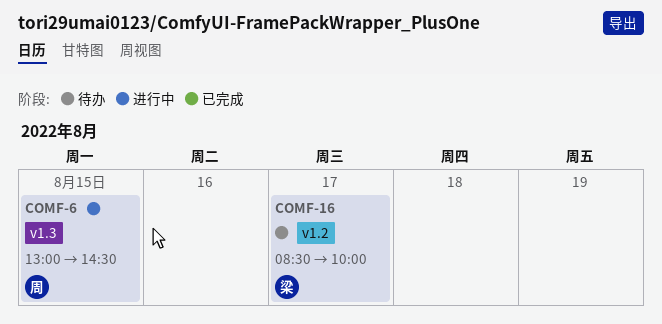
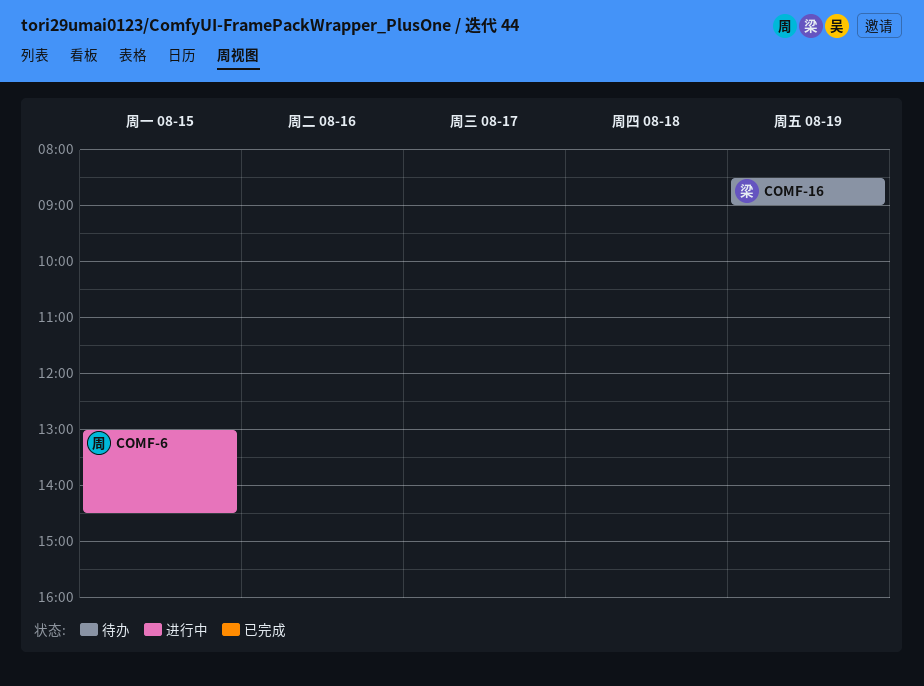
COMF-16, day: Aug 17 -> Aug 19
COMF-16, ends: 10:00 -> 09:00

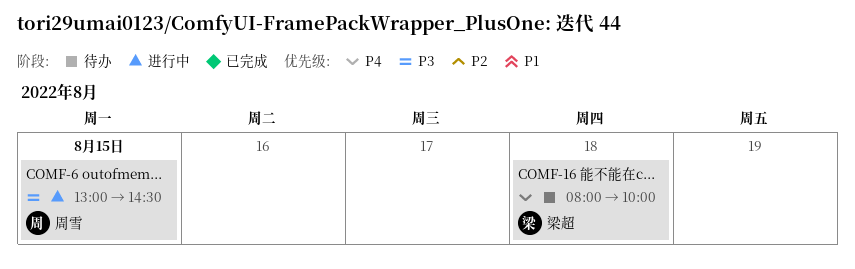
COMF-16, day: Aug 19 -> Aug 18
COMF-16, begins: 08:30 -> 08:00
COMF-16, ends: 09:00 -> 10:00

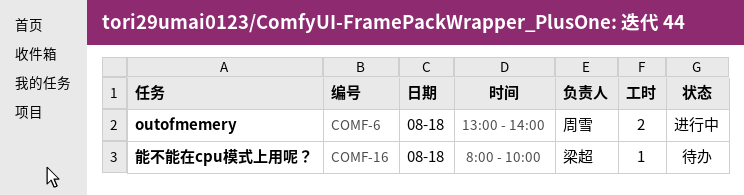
COMF-6, day: Aug 15 -> Aug 18
COMF-6, ends: 14:30 -> 14:00

